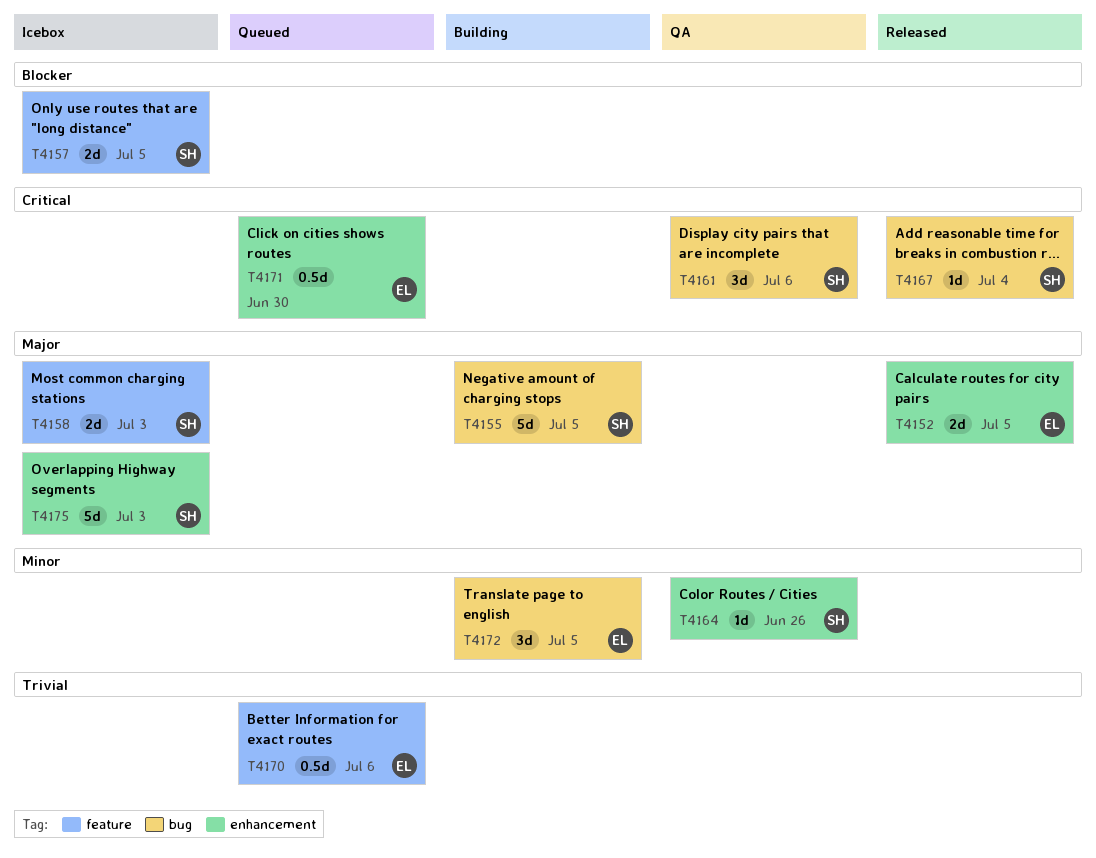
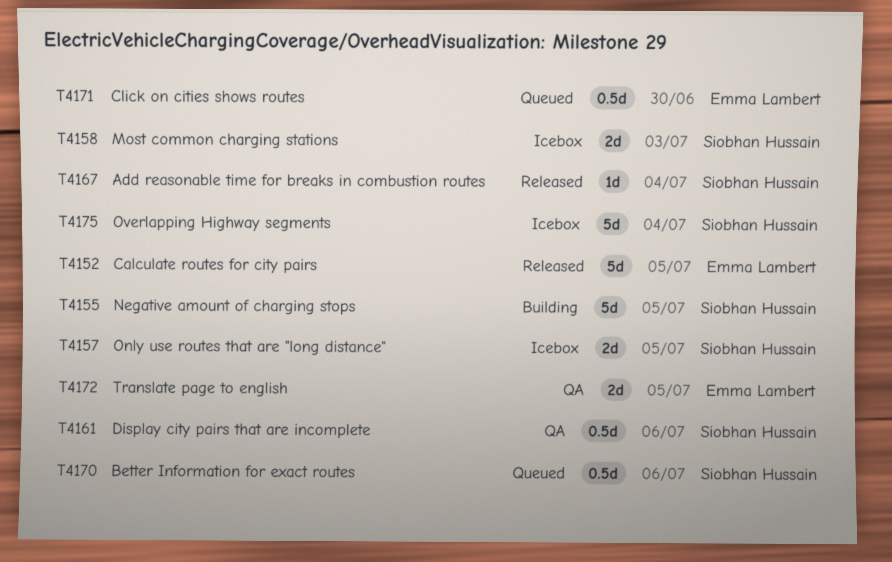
T4152, estimate: 2d -> 5d
T4161, estimate: 3d -> 0.5d
T4164: present -> none
T4170, owner: Emma Lambert -> Siobhan Hussain
T4172, status: Building -> QA
T4172, estimate: 3d -> 2d
T4175, due: Jul 3 -> Jul 4

